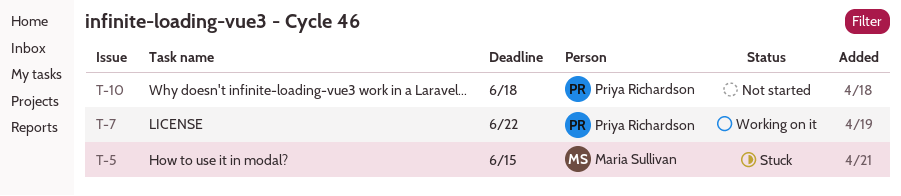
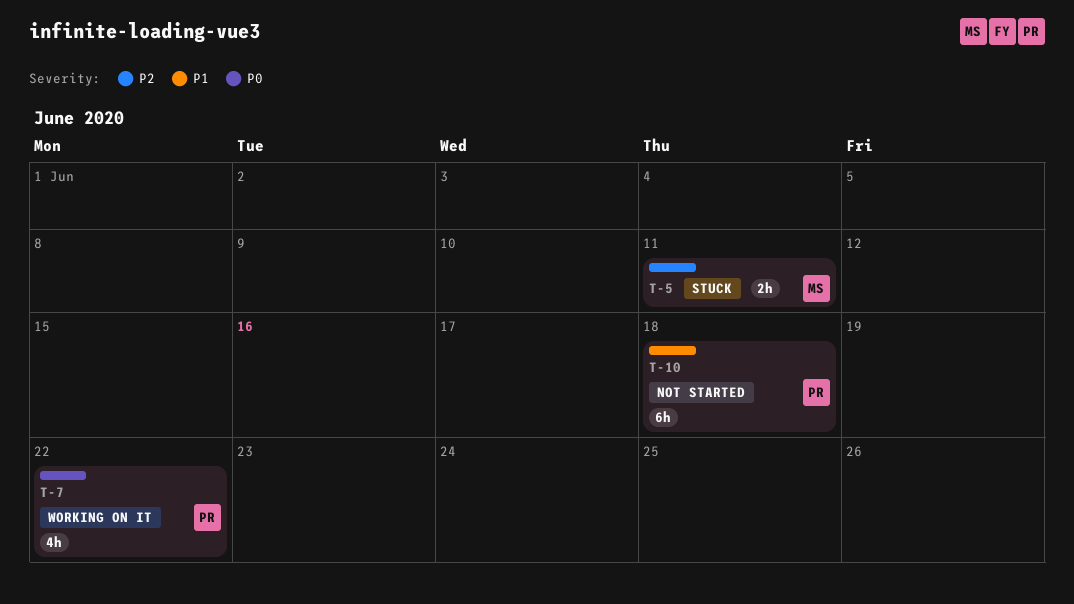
T-5, due: Jun 15 -> Jun 11

